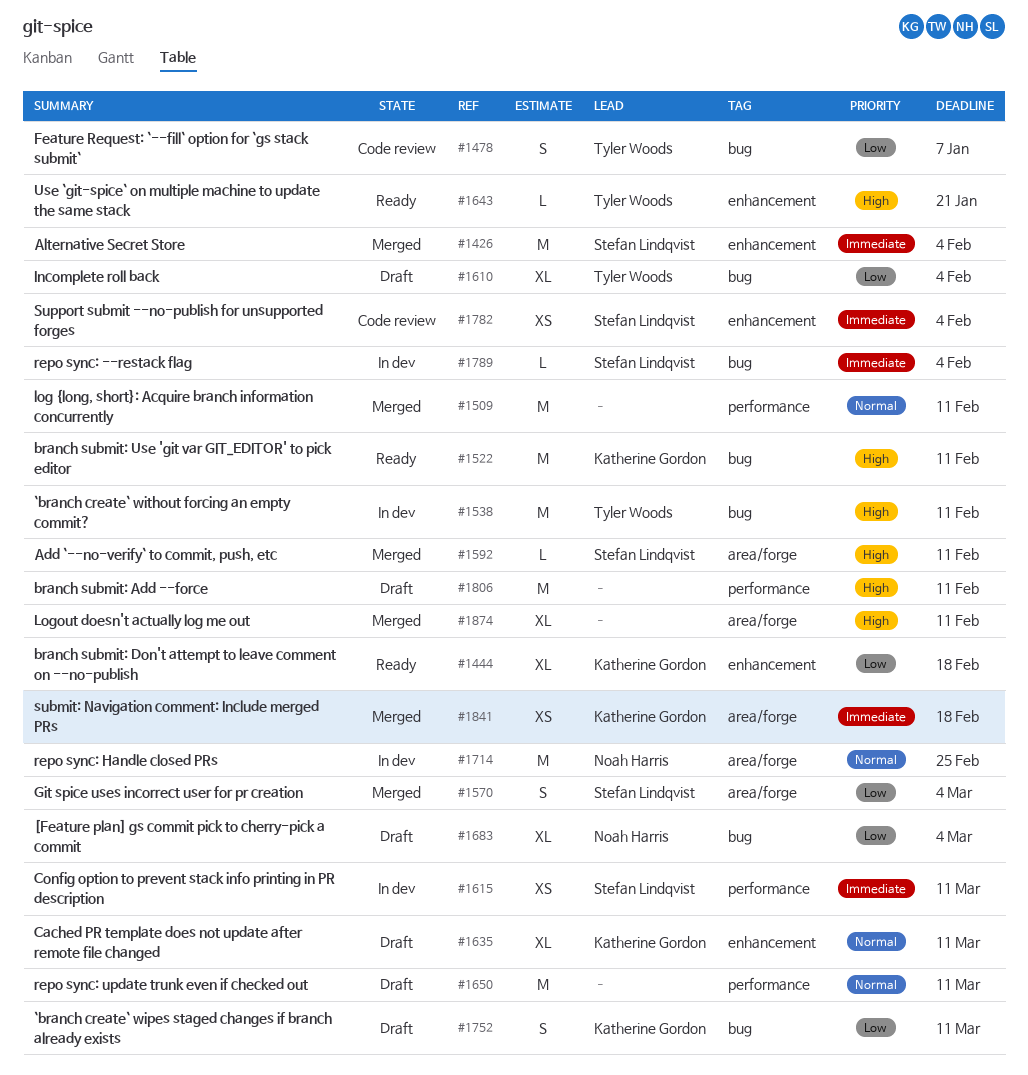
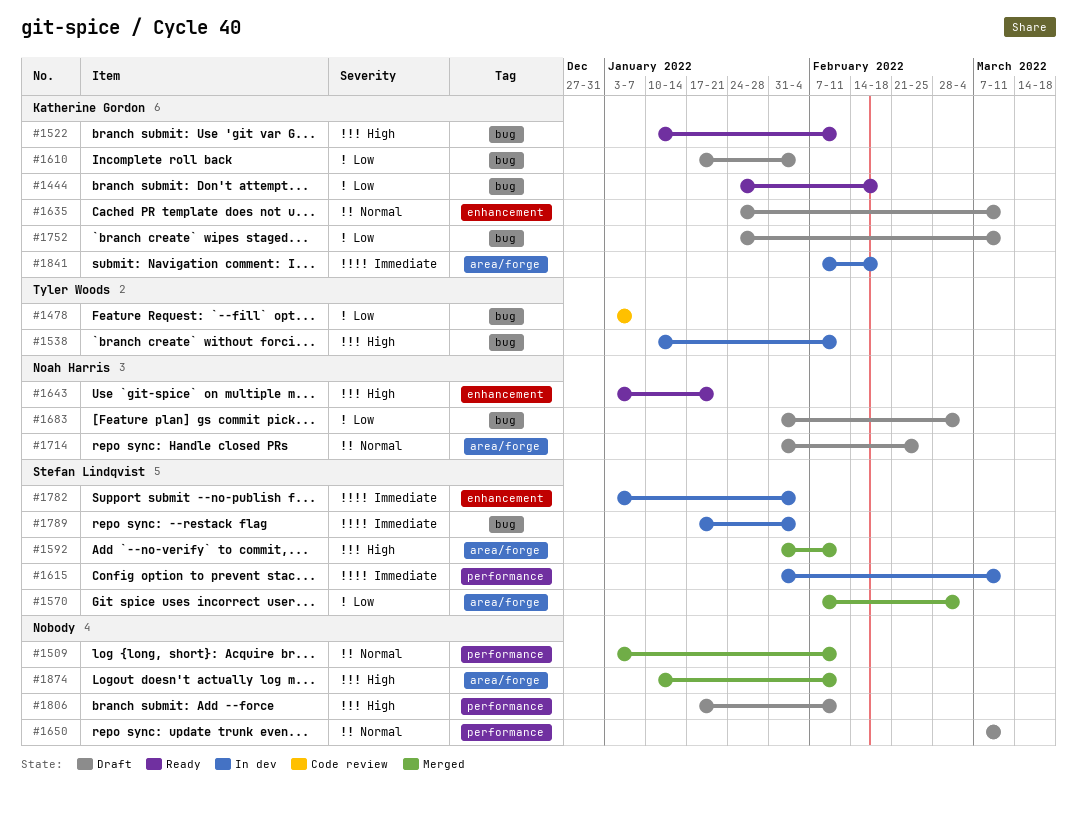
#1426: present -> none
#1444, label: enhancement -> bug
#1610, owner: Tyler Woods -> Katherine Gordon
#1643, owner: Tyler Woods -> Noah Harris
#1714, status: In dev -> Draft
#1782, status: Code review -> In dev
#1841, status: Merged -> In dev

